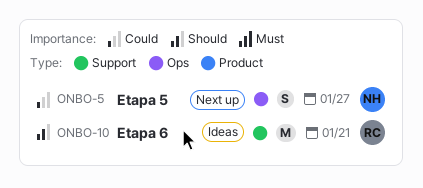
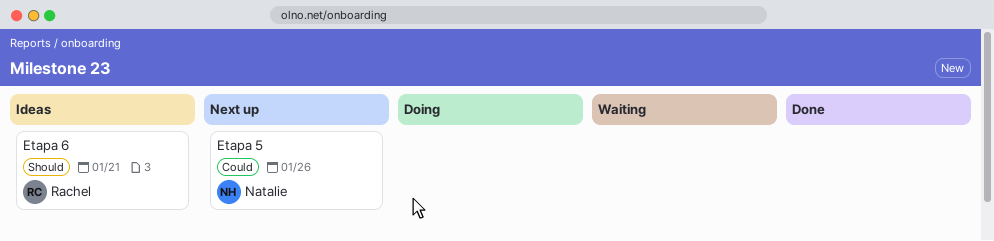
Etapa 5, due: Jan 27 -> Jan 26

